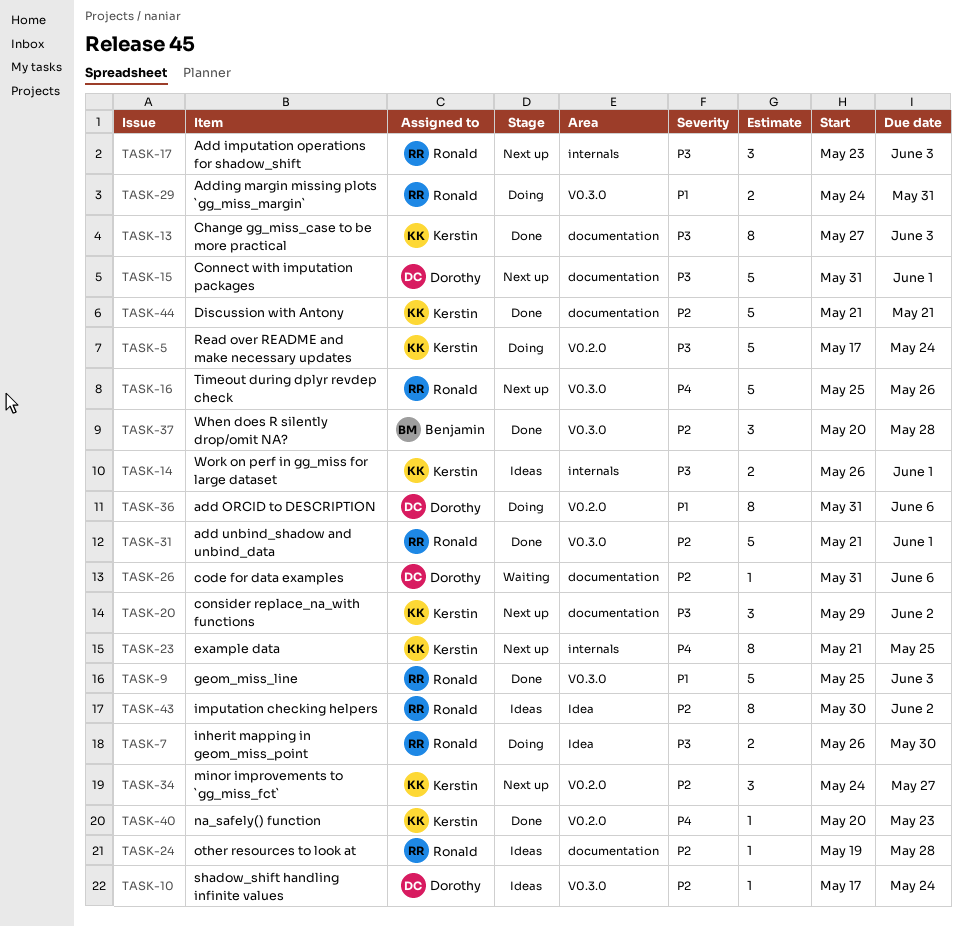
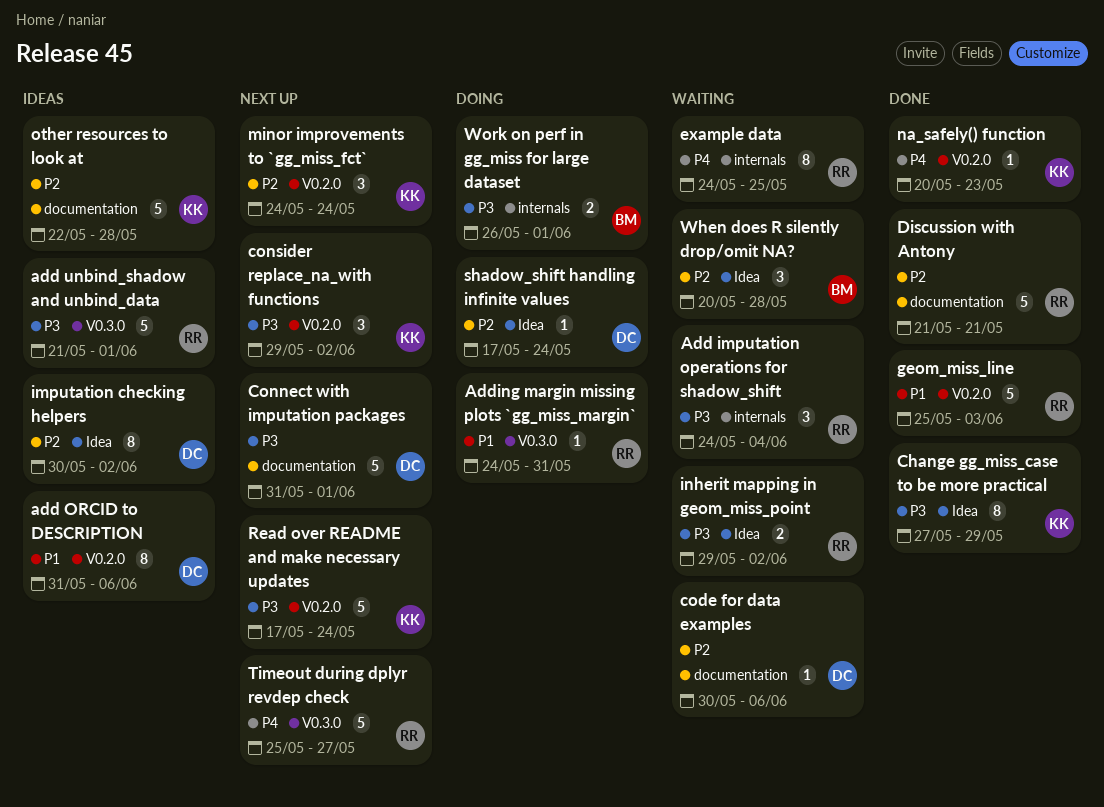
Add imputation operations for shadow_shift, status: Next up -> Waiting
Add imputation operations for shadow_shift, start: May 23 -> May 24
Add imputation operations for shadow_shift, due: Jun 3 -> Jun 4
add ORCID to DESCRIPTION, status: Doing -> Ideas
add unbind_shadow and unbind_data, status: Done -> Ideas
add unbind_shadow and unbind_data, priority: P2 -> P3
Adding margin missing plots `gg_miss_margin`, estimate: 2 -> 1
Change gg_miss_case to be more practical, label: documentation -> Idea
Change gg_miss_case to be more practical, due: Jun 3 -> May 29
code for data examples, start: May 31 -> May 30
consider replace_na_with functions, label: documentation -> V0.2.0
Discussion with Antony, owner: Kerstin -> Ronald
example data, status: Next up -> Waiting
example data, owner: Kerstin -> Ronald
example data, start: May 21 -> May 24
geom_miss_line, label: V0.3.0 -> V0.2.0
imputation checking helpers, owner: Ronald -> Dorothy
inherit mapping in geom_miss_point, status: Doing -> Waiting
inherit mapping in geom_miss_point, start: May 26 -> May 29
inherit mapping in geom_miss_point, due: May 30 -> Jun 2
minor improvements to `gg_miss_fct`, due: May 27 -> May 24
other resources to look at, owner: Ronald -> Kerstin
other resources to look at, estimate: 1 -> 5
other resources to look at, start: May 19 -> May 22
Read over README and make necessary updates, status: Doing -> Next up
shadow_shift handling infinite values, status: Ideas -> Doing
shadow_shift handling infinite values, label: V0.3.0 -> Idea
Timeout during dplyr revdep check, due: May 26 -> May 27
When does R silently drop/omit NA?, status: Done -> Waiting
When does R silently drop/omit NA?, label: V0.3.0 -> Idea
Work on perf in gg_miss for large dataset, status: Ideas -> Doing
Work on perf in gg_miss for large dataset, owner: Kerstin -> Benjamin

